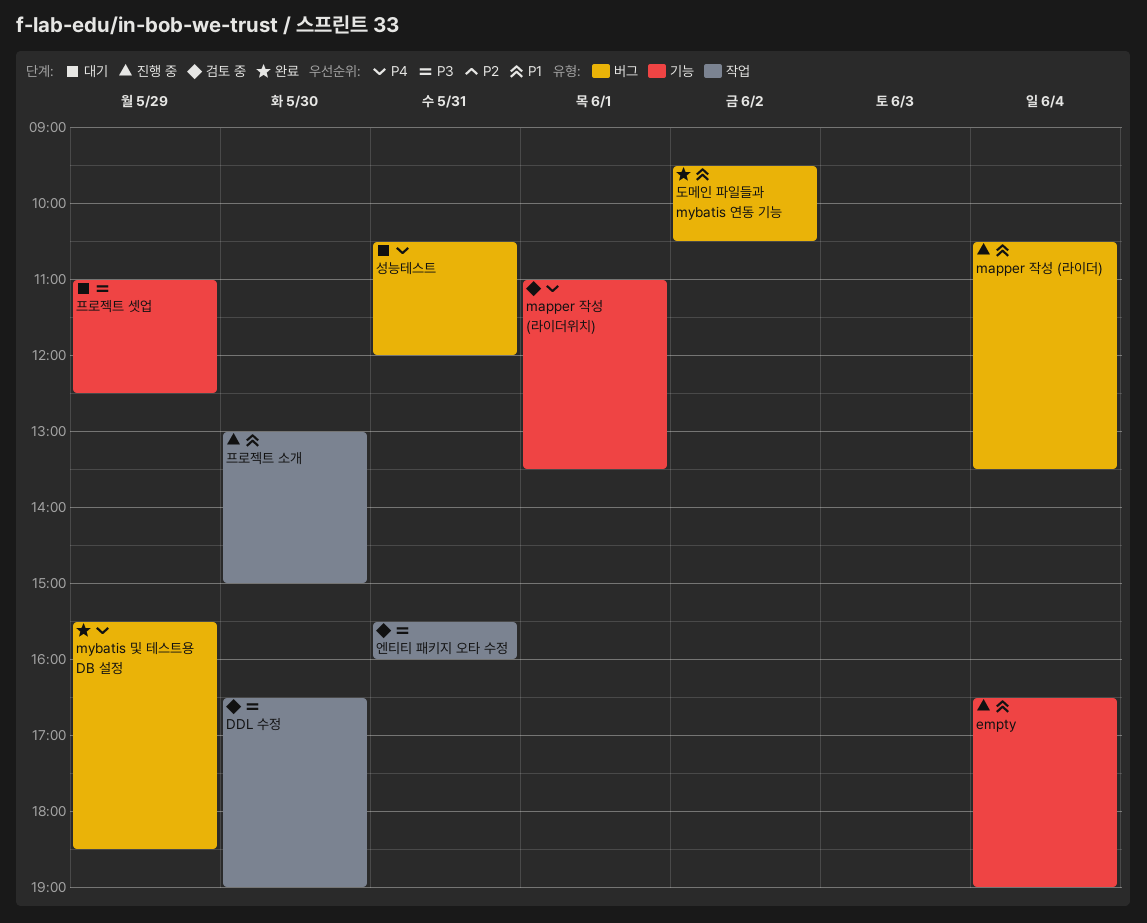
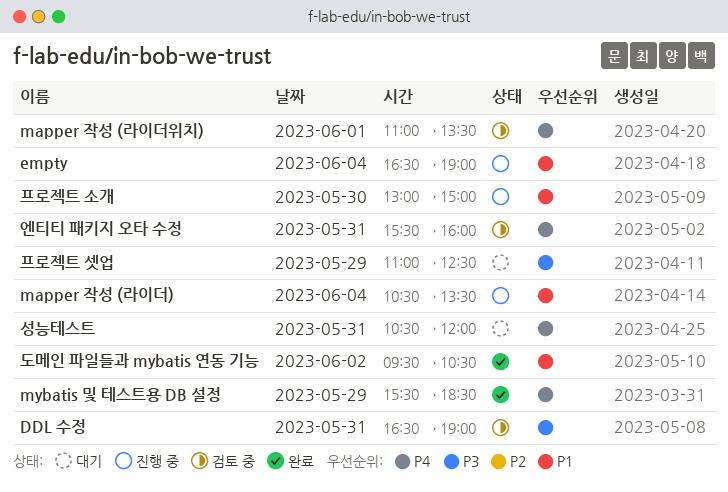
DDL 수정, day: May 30 -> May 31
엔티티 패키지 오타 수정, priority: P3 -> P4

